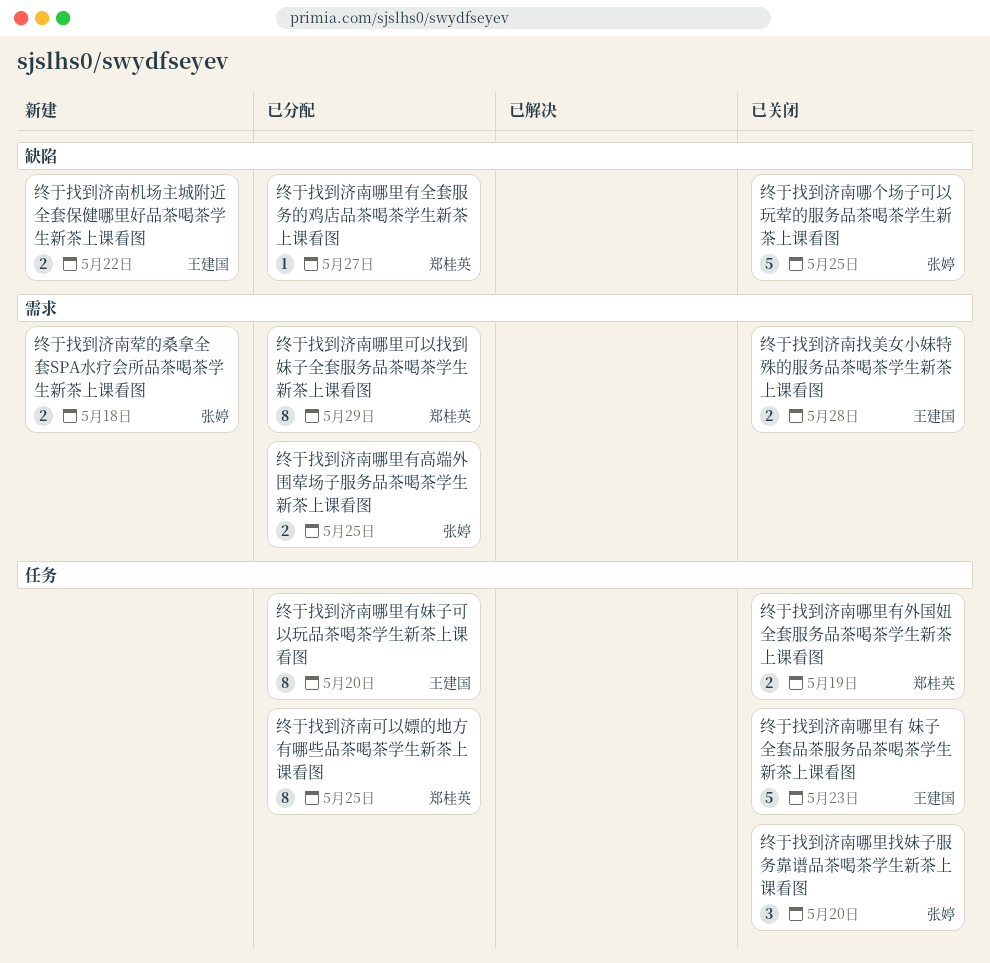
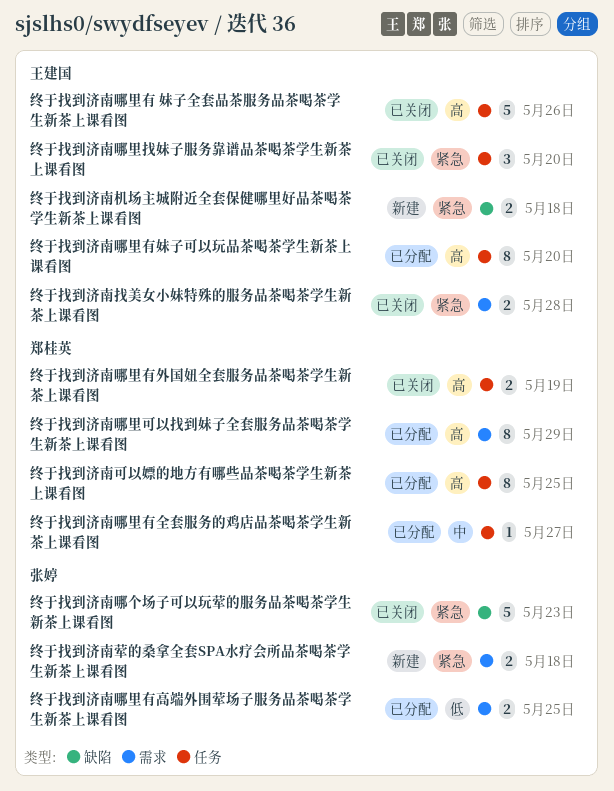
终于找到济南哪个场子可以玩荤的服务品茶喝茶学生新茶上课看图, due: May 25 -> May 23
终于找到济南哪里找妹子服务靠谱品茶喝茶学生新茶上课看图, owner: 张婷 -> 王建国
终于找到济南哪里有 妹子全套品茶服务品茶喝茶学生新茶上课看图, due: May 23 -> May 26
终于找到济南哪里有全套服务的鸡店品茶喝茶学生新茶上课看图, label: 缺陷 -> 任务
终于找到济南机场主城附近全套保健哪里好品茶喝茶学生新茶上课看图, due: May 22 -> May 18

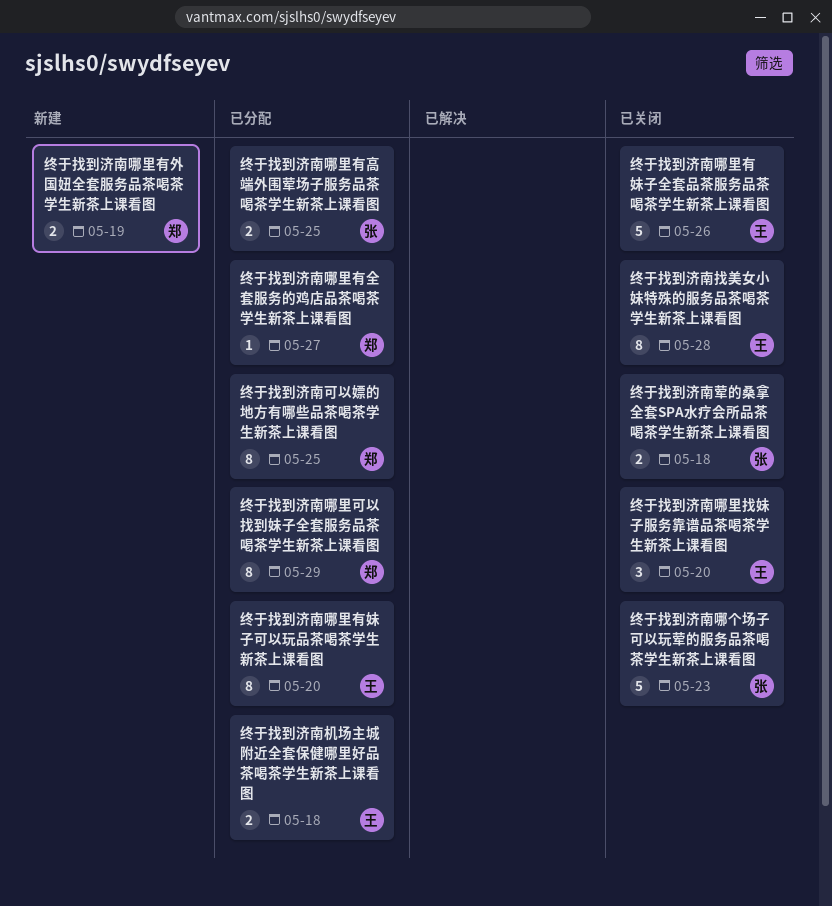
终于找到济南哪里有外国妞全套服务品茶喝茶学生新茶上课看图, status: 已关闭 -> 新建
终于找到济南找美女小妹特殊的服务品茶喝茶学生新茶上课看图, estimate: 2 -> 8
终于找到济南机场主城附近全套保健哪里好品茶喝茶学生新茶上课看图, status: 新建 -> 已分配
终于找到济南荤的桑拿全套SPA水疗会所品茶喝茶学生新茶上课看图, status: 新建 -> 已关闭

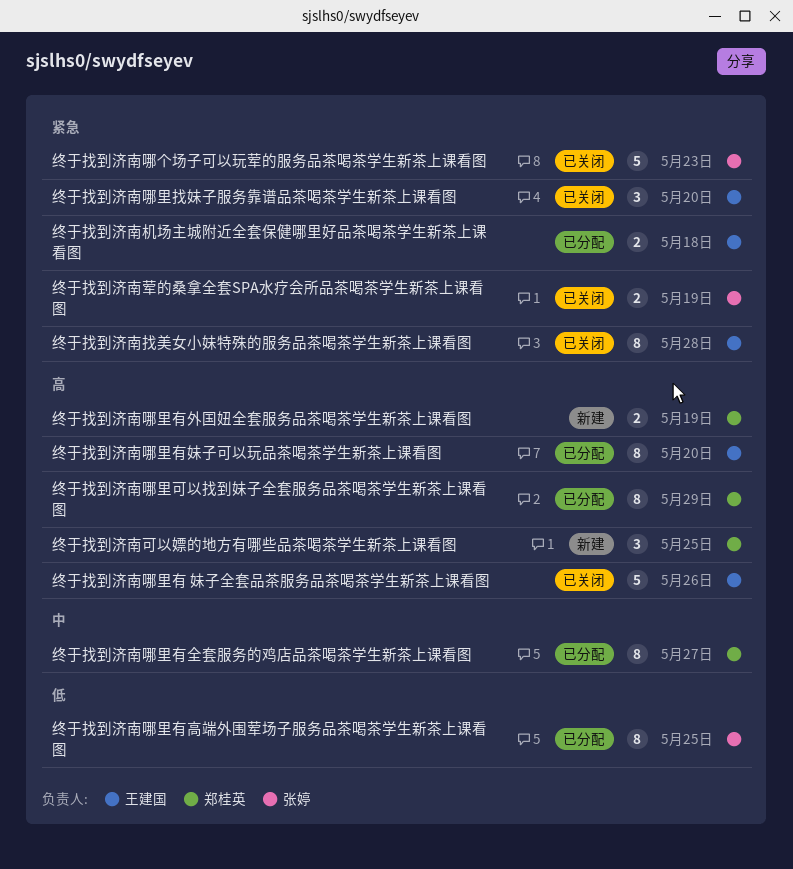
终于找到济南可以嫖的地方有哪些品茶喝茶学生新茶上课看图, status: 已分配 -> 新建
终于找到济南可以嫖的地方有哪些品茶喝茶学生新茶上课看图, estimate: 8 -> 3
终于找到济南哪里有全套服务的鸡店品茶喝茶学生新茶上课看图, estimate: 1 -> 8
终于找到济南哪里有高端外围荤场子服务品茶喝茶学生新茶上课看图, estimate: 2 -> 8
终于找到济南荤的桑拿全套SPA水疗会所品茶喝茶学生新茶上课看图, due: May 18 -> May 19

